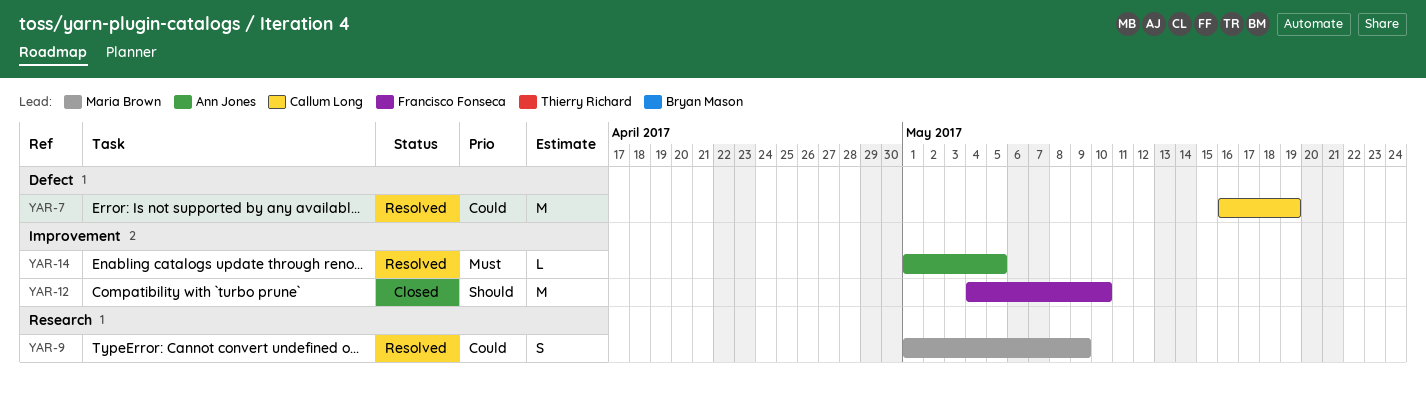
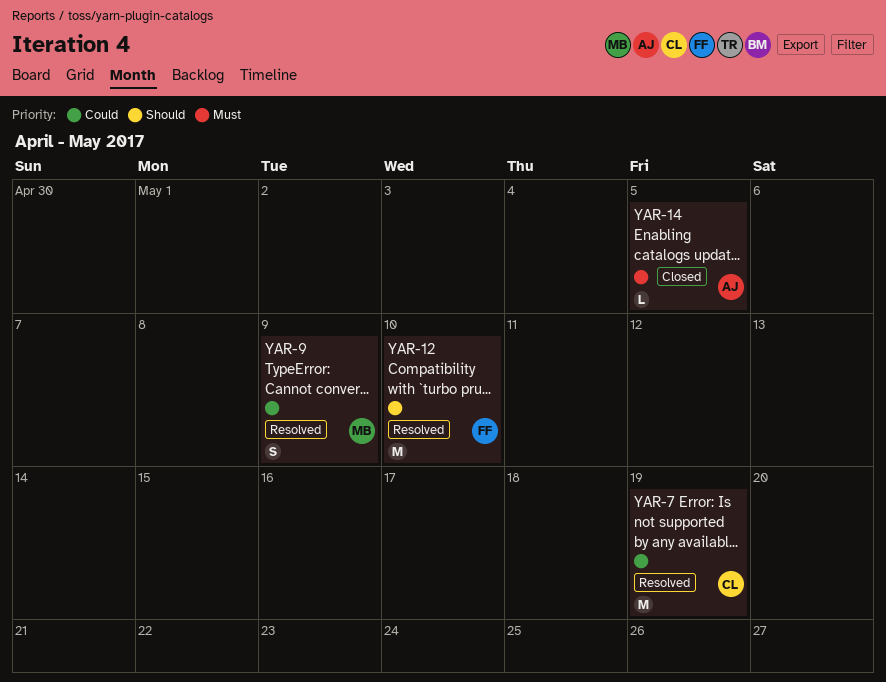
YAR-12, status: Closed -> Resolved
YAR-14, status: Resolved -> Closed

